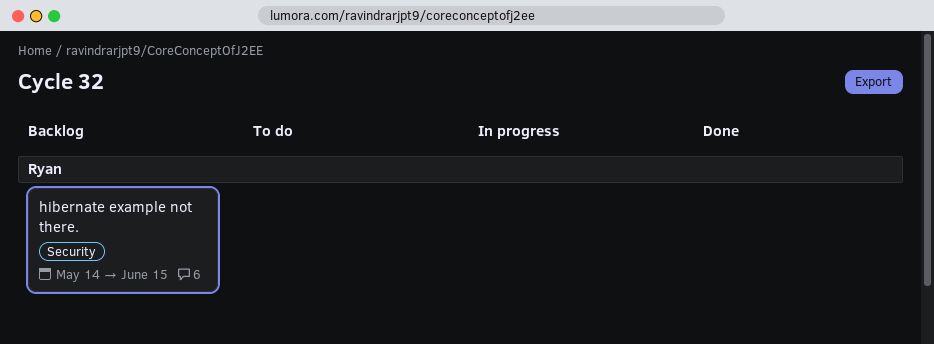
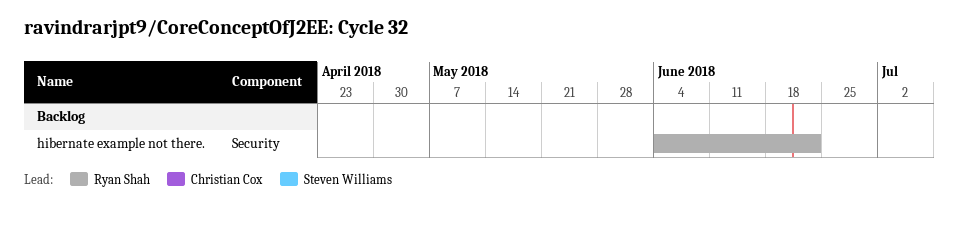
hibernate example not there., start: May 14 -> Jun 4
hibernate example not there., due: Jun 15 -> Jun 22

